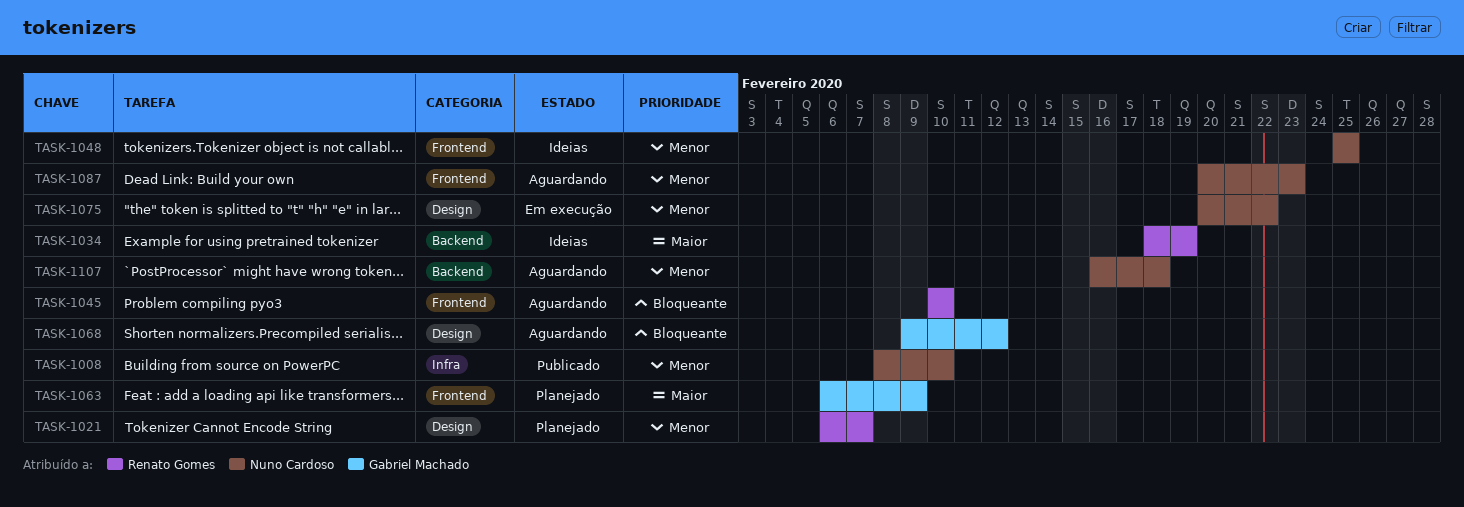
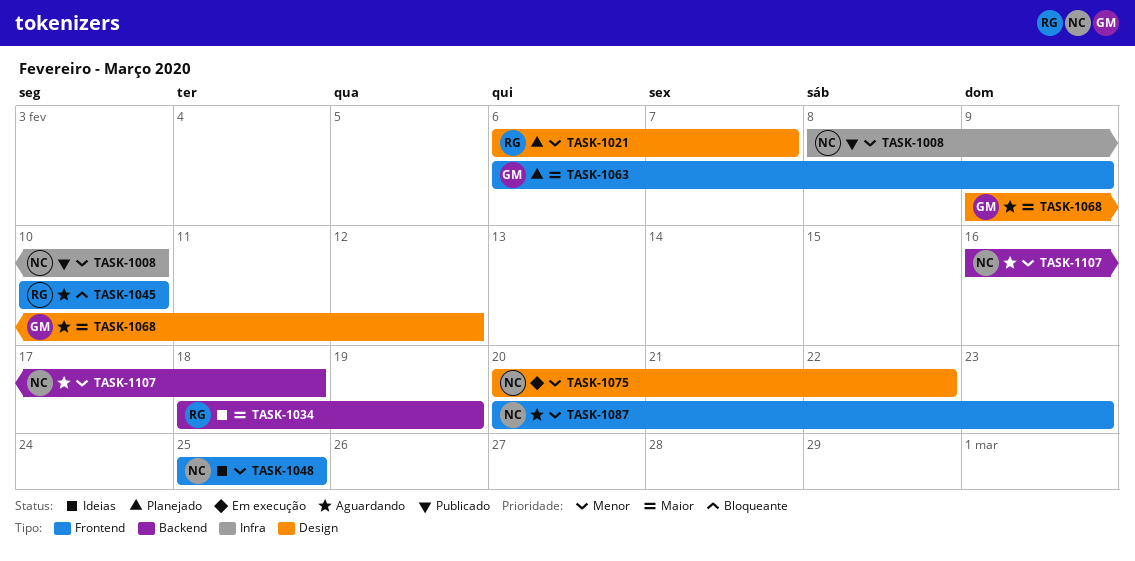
TASK-1068, priority: Bloqueante -> Maior

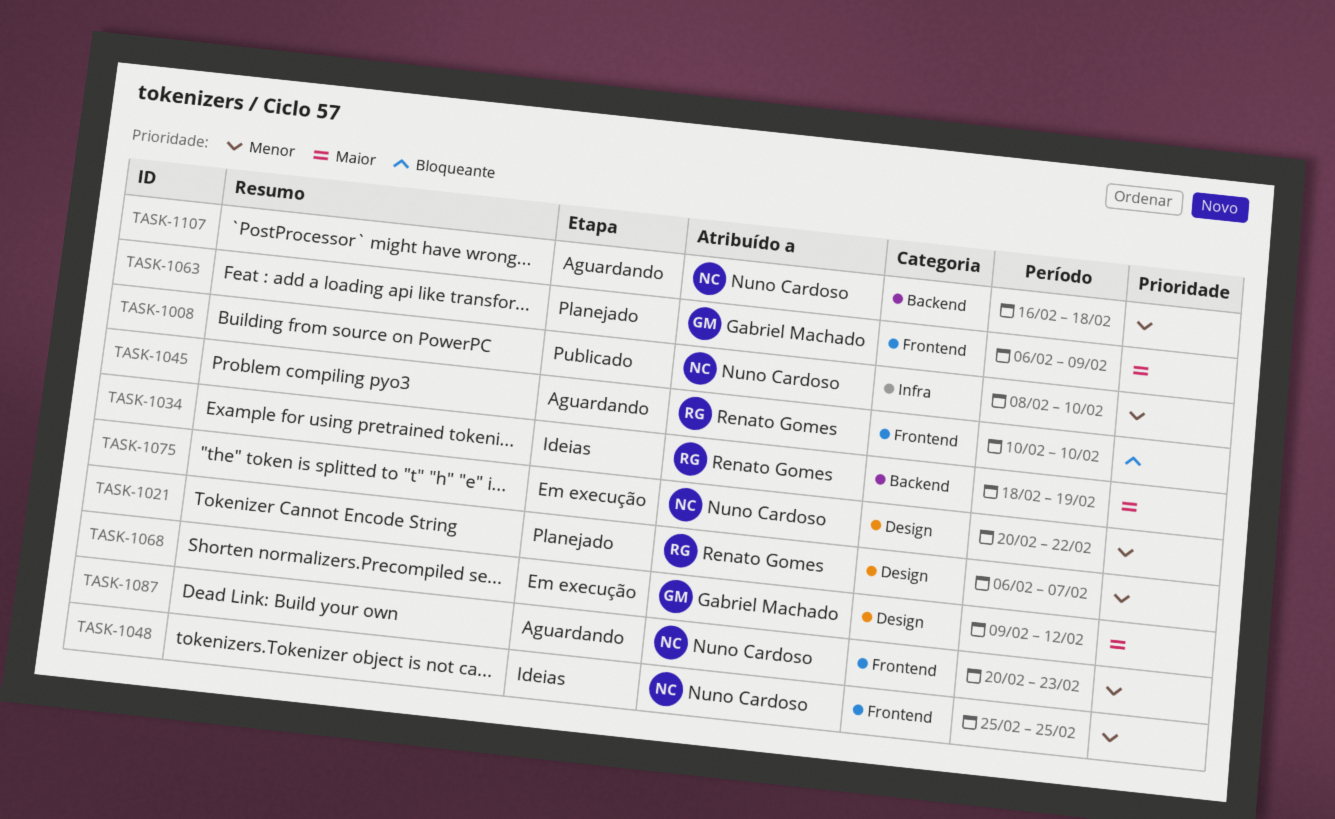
TASK-1068, status: Aguardando -> Em execução

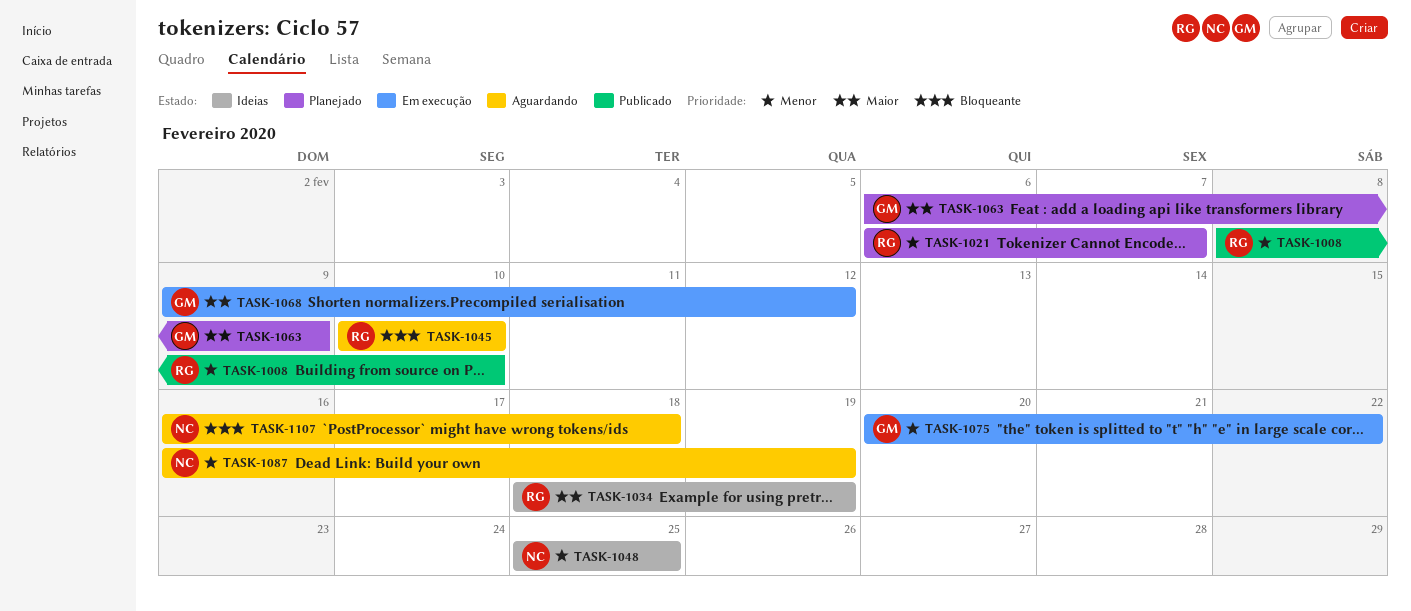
TASK-1008, owner: Nuno Cardoso -> Renato Gomes
TASK-1075, owner: Nuno Cardoso -> Gabriel Machado
TASK-1087, start: Feb 20 -> Feb 16
TASK-1087, due: Feb 23 -> Feb 19
TASK-1107, priority: Menor -> Bloqueante

